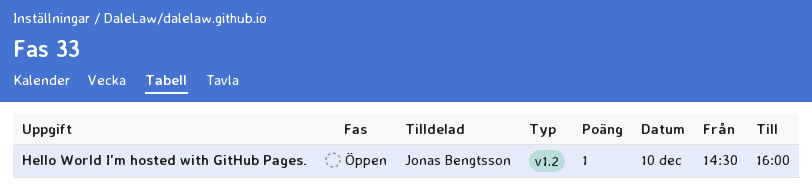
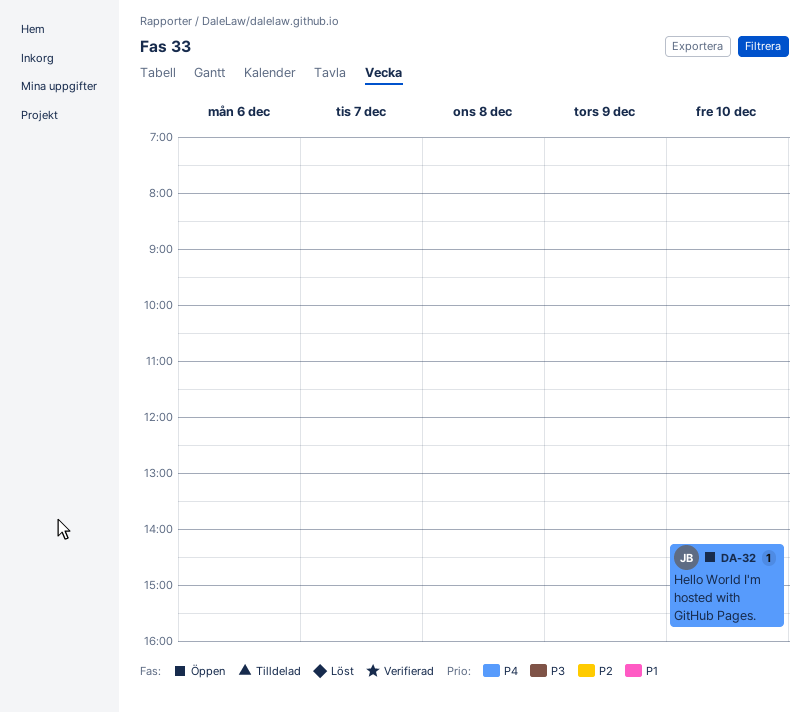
Hello World I'm hosted with GitHub Pages., begins: 14:30 -> 14:15
Hello World I'm hosted with GitHub Pages., ends: 16:00 -> 15:45

